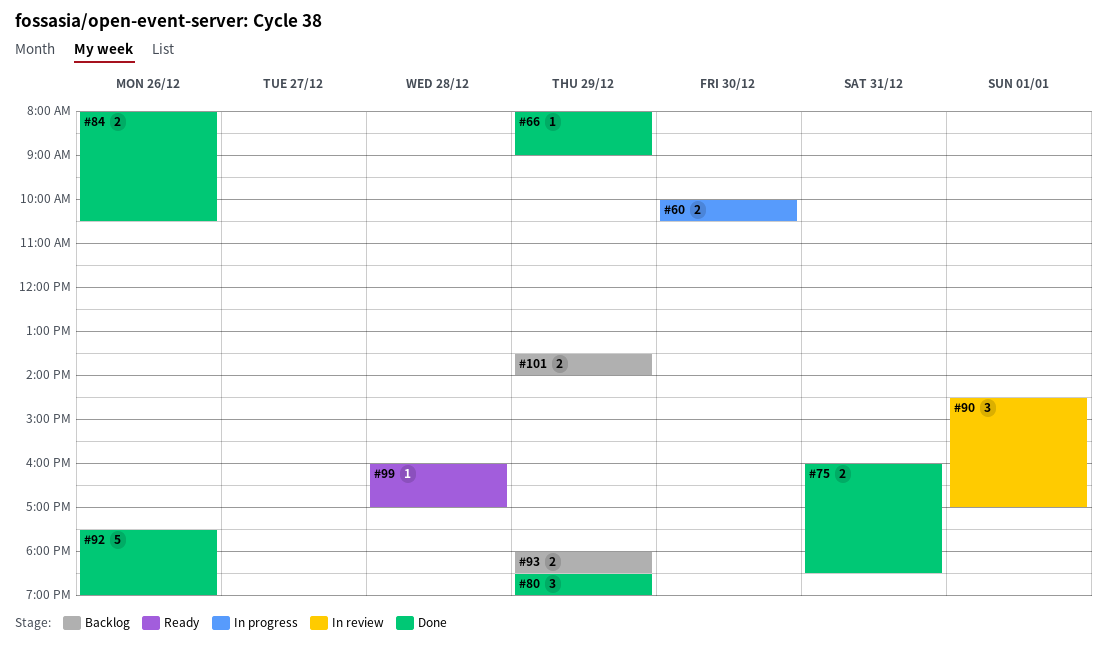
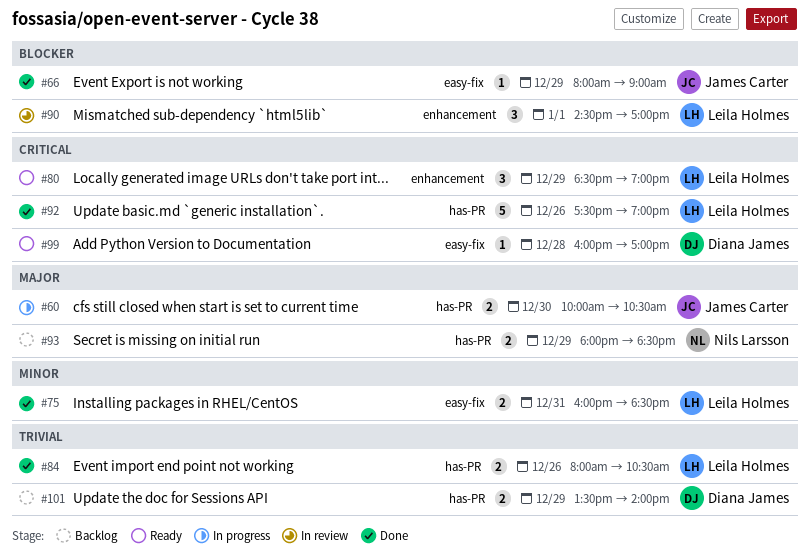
#80, status: Done -> Ready

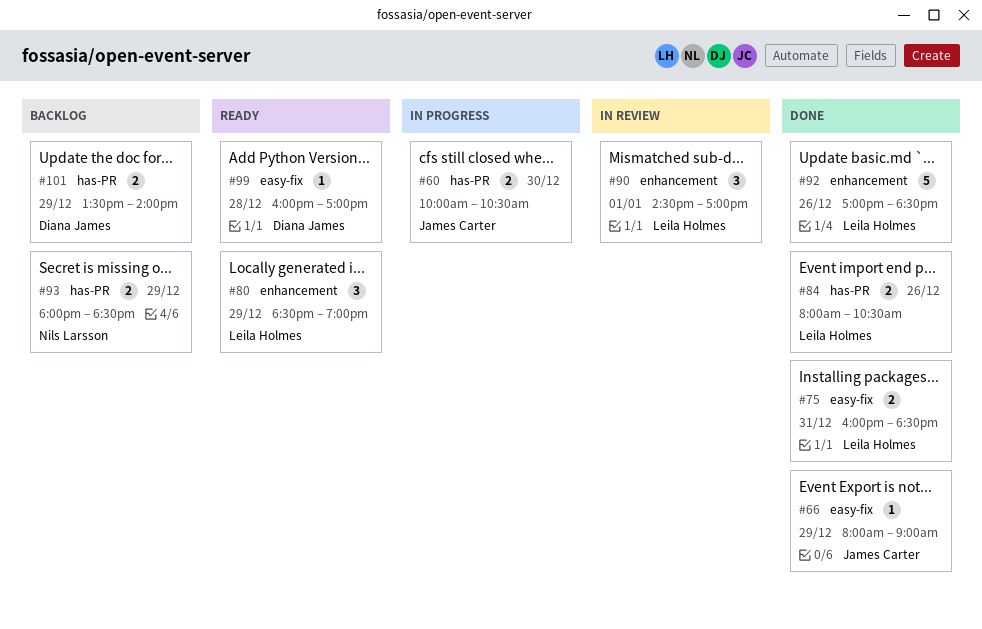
#92, label: has-PR -> enhancement
#92, begins: 17:30 -> 17:00
#92, ends: 19:00 -> 18:30

